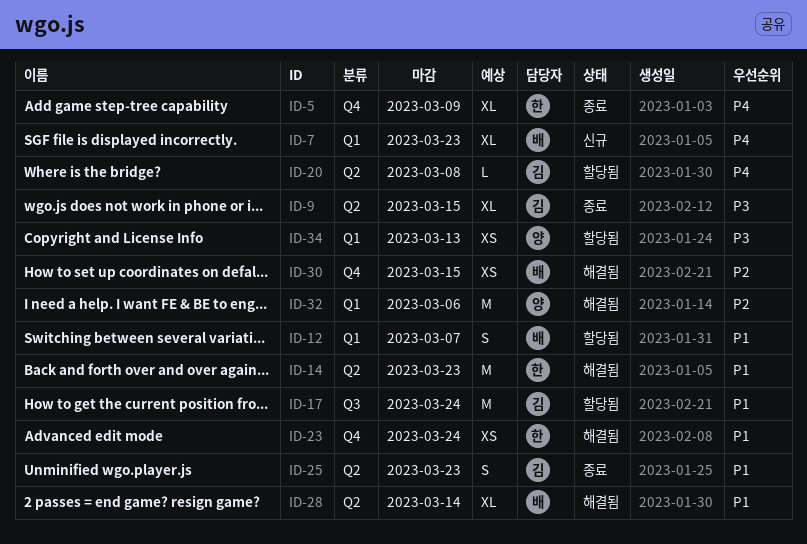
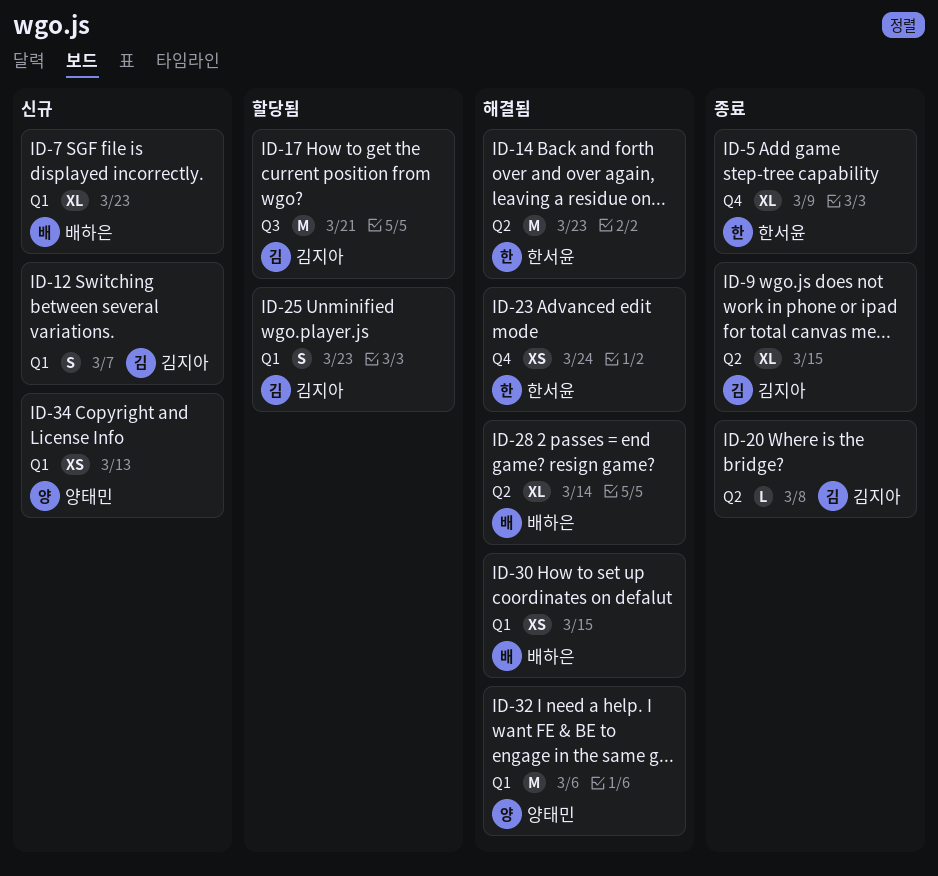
ID-12, status: 할당됨 -> 신규
ID-12, owner: 배하은 -> 김지아
ID-17, due: Mar 24 -> Mar 21
ID-20, status: 할당됨 -> 종료
ID-25, status: 종료 -> 할당됨
ID-25, label: Q2 -> Q1
ID-30, label: Q4 -> Q1
ID-34, status: 할당됨 -> 신규

